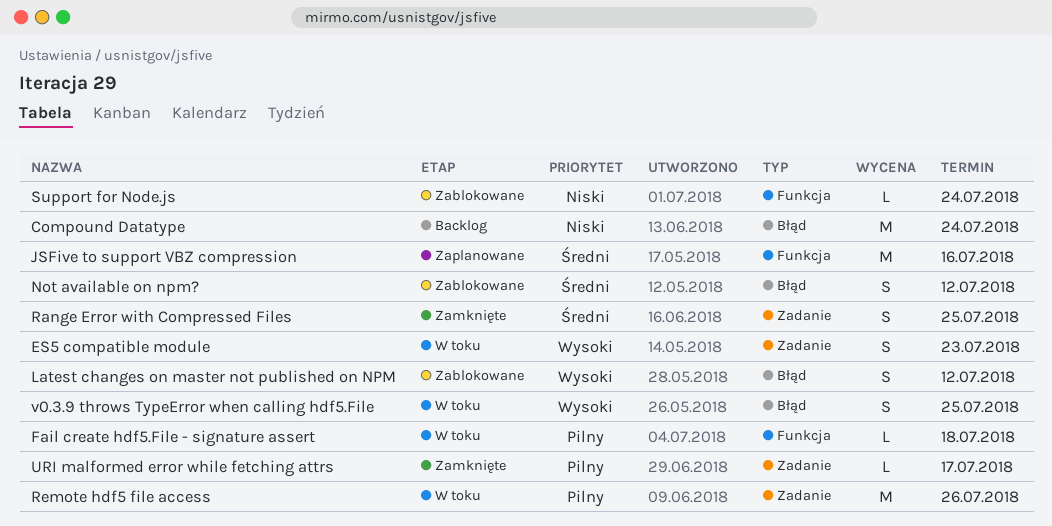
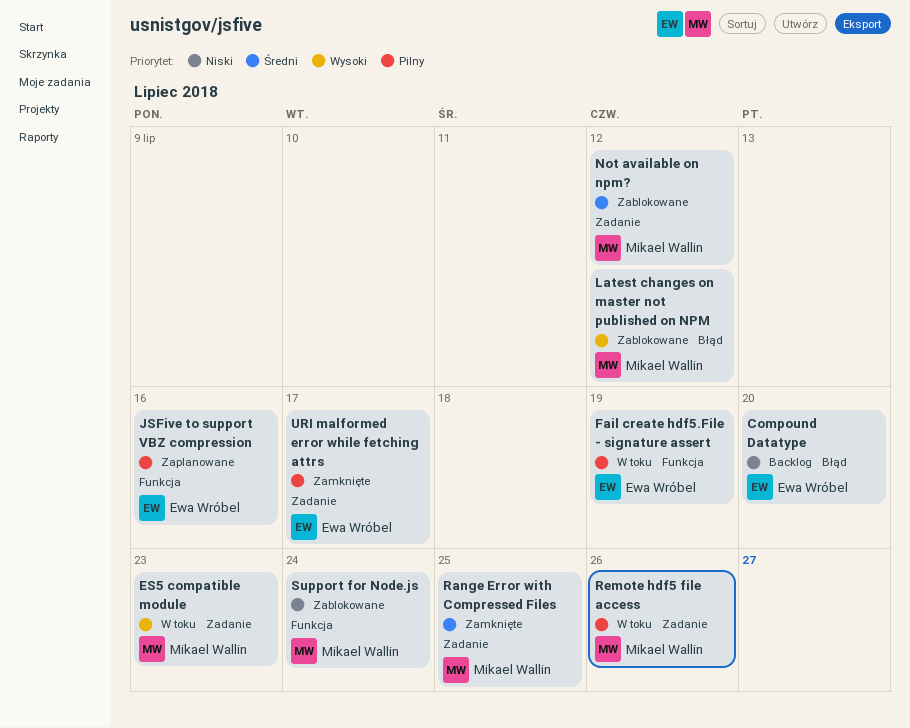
Compound Datatype, due: Jul 24 -> Jul 20
Fail create hdf5.File - signature assert, due: Jul 18 -> Jul 19
JSFive to support VBZ compression, priority: Średni -> Pilny
Not available on npm?, label: Błąd -> Zadanie
v0.3.9 throws TypeError when calling hdf5.File: present -> none

